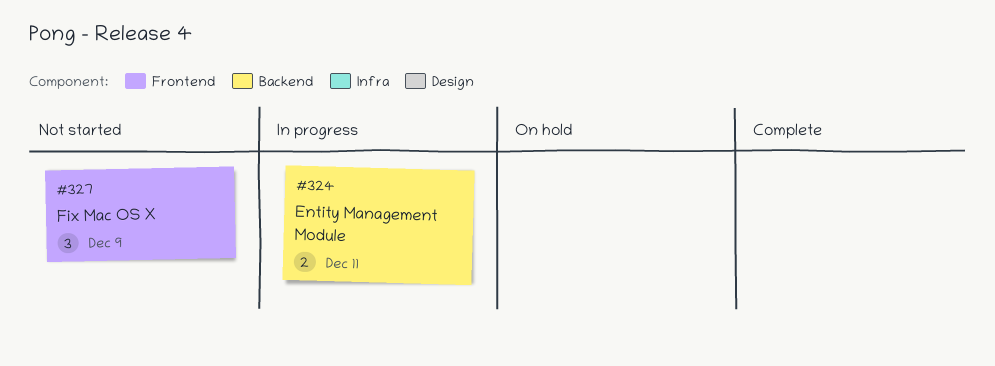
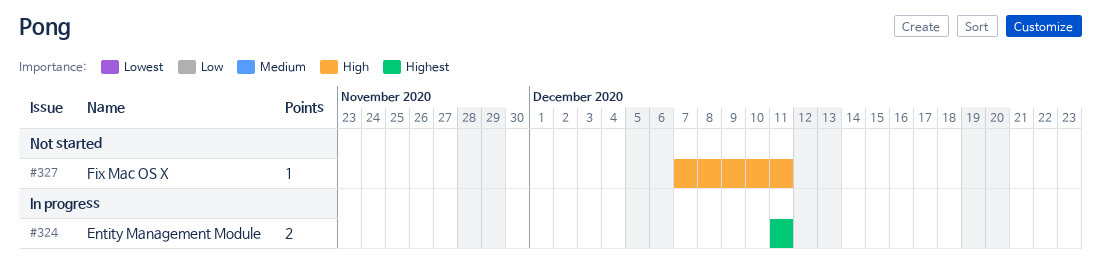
#327, estimate: 3 -> 1
#327, due: Dec 9 -> Dec 11

